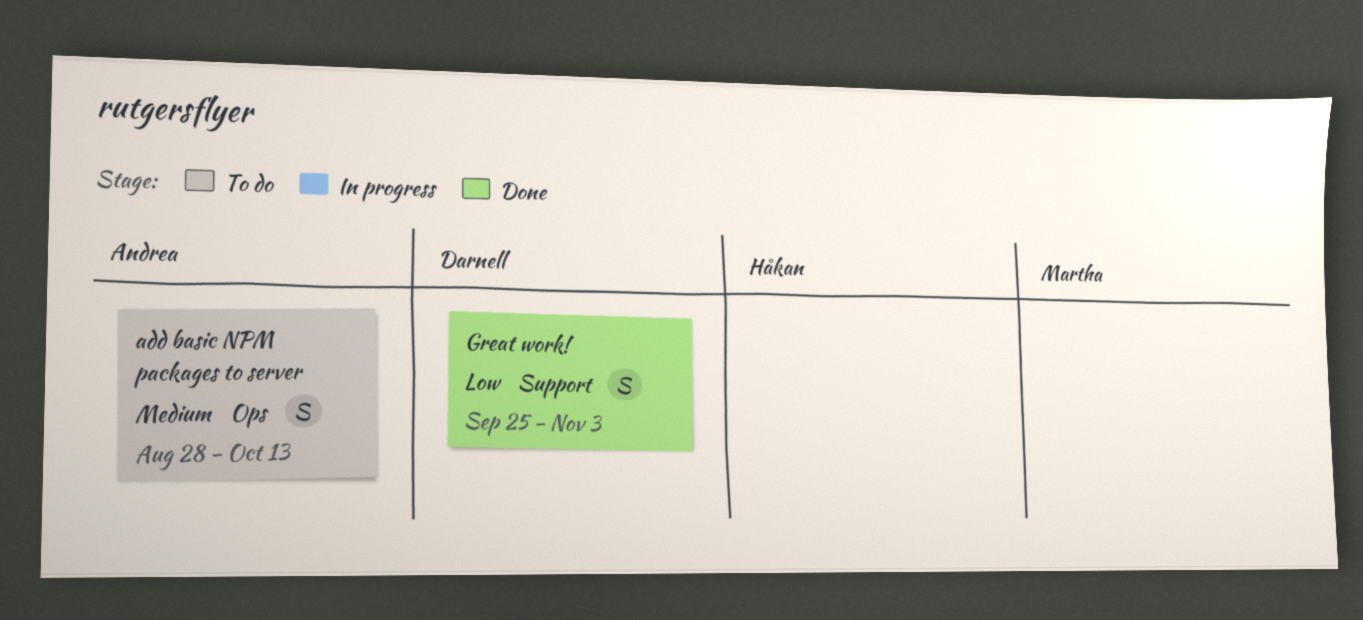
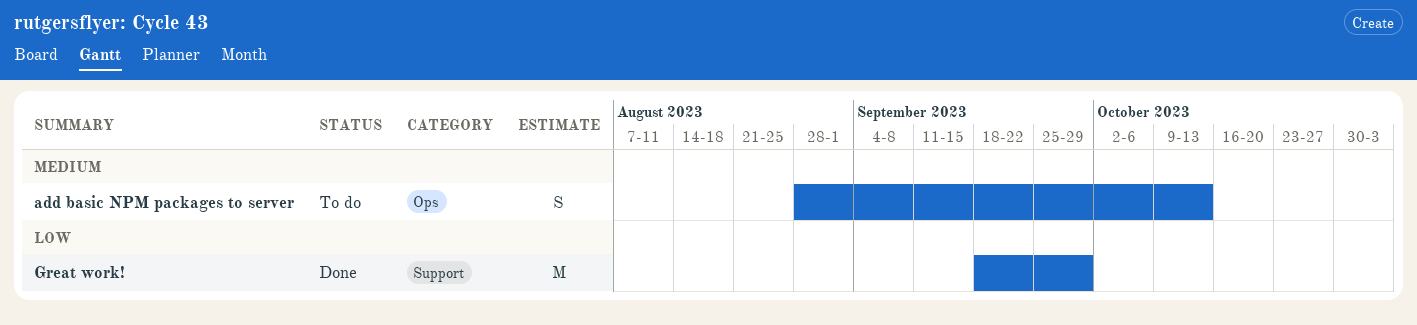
Great work!, estimate: S -> M
Great work!, start: Sep 25 -> Sep 18
Great work!, due: Nov 3 -> Sep 29

